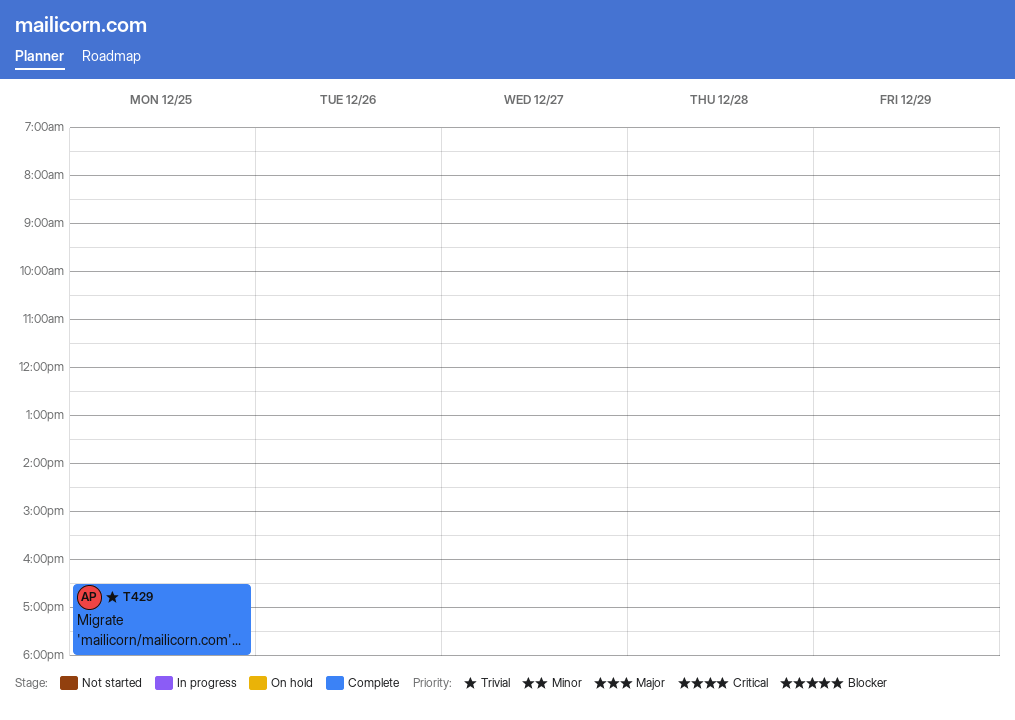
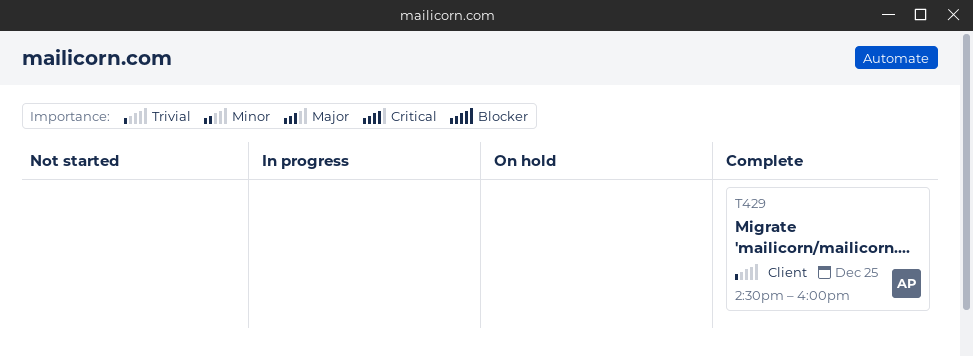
T429, begins: 16:30 -> 14:30
T429, ends: 18:00 -> 16:00

